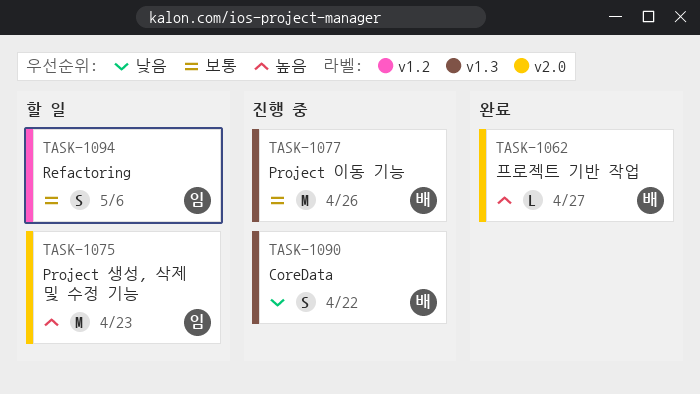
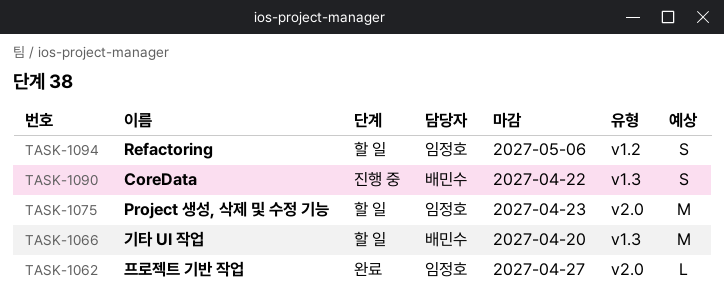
TASK-1062, owner: 배민수 -> 임정호
TASK-1066: none -> present
TASK-1077: present -> none

